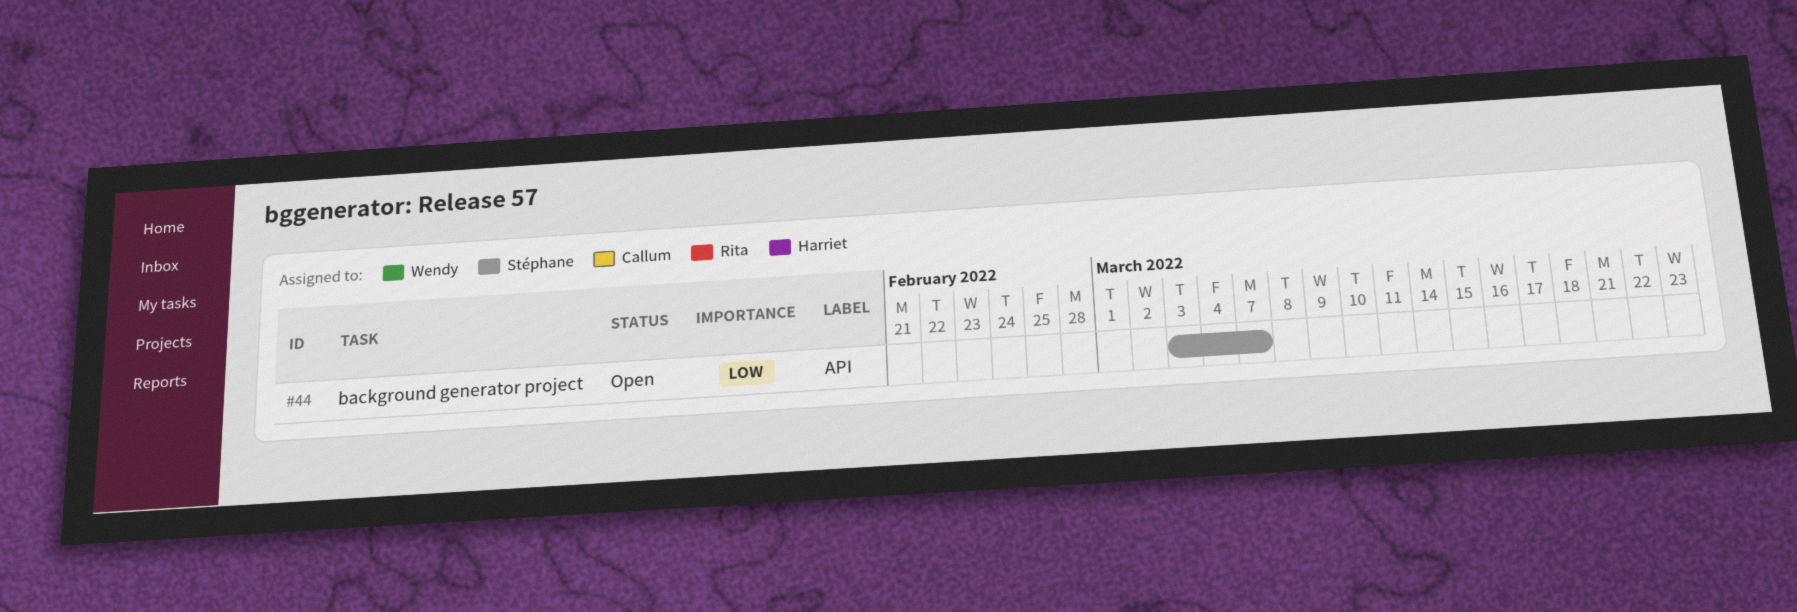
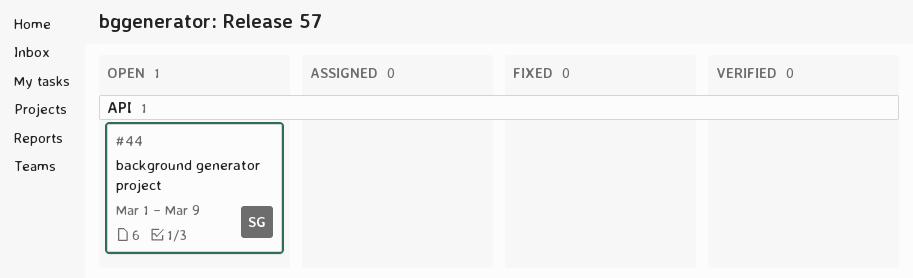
#44, start: Mar 3 -> Mar 1
#44, due: Mar 7 -> Mar 9

